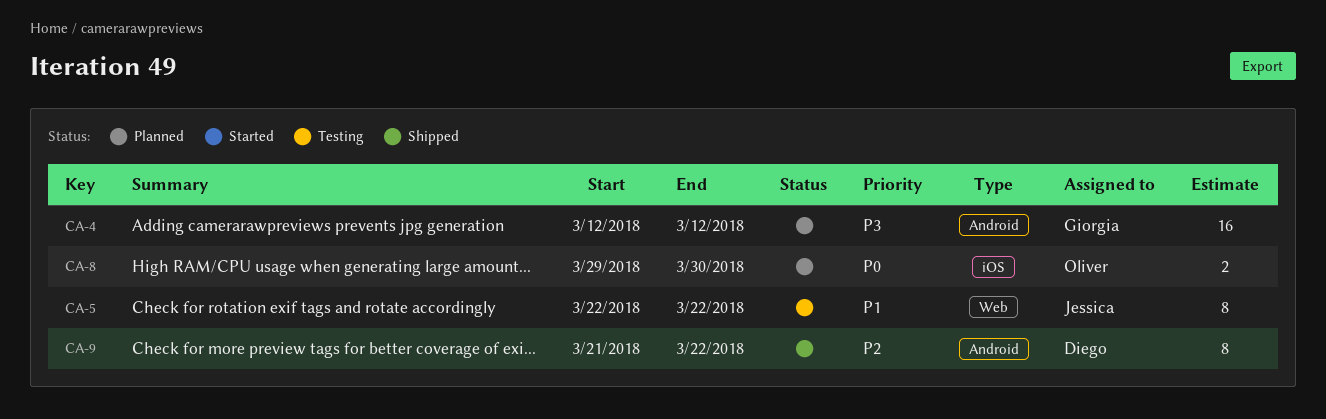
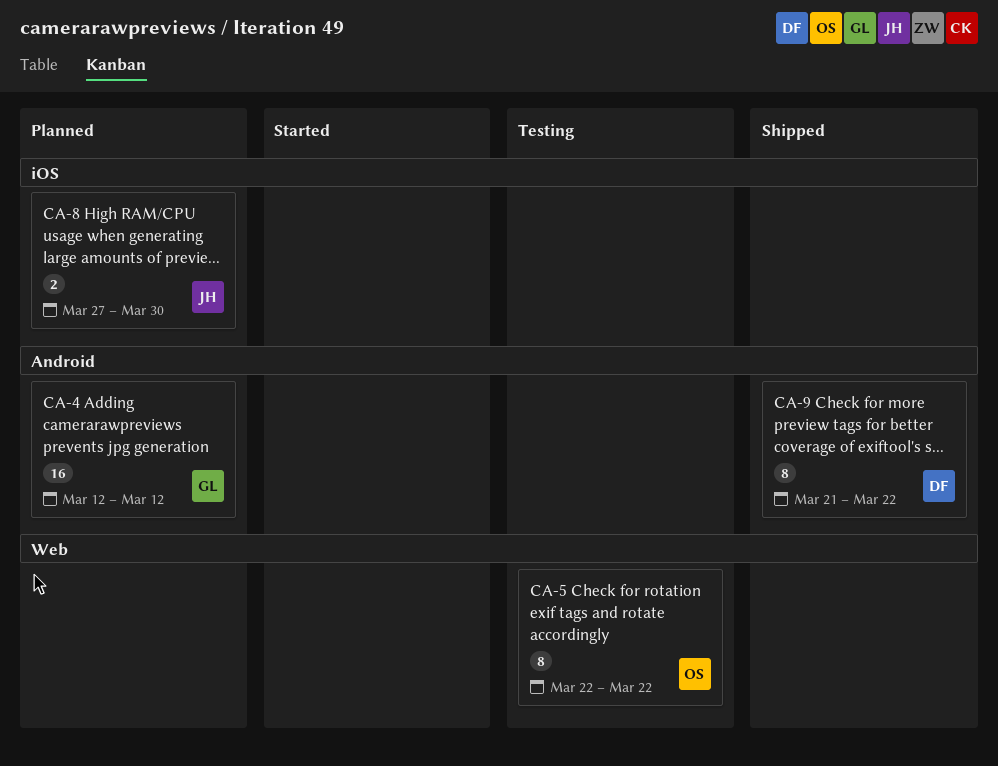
CA-5, owner: Jessica -> Oliver
CA-8, owner: Oliver -> Jessica
CA-8, start: Mar 29 -> Mar 27

